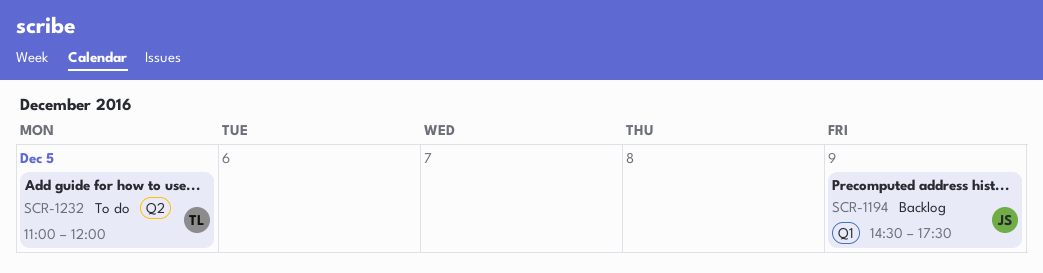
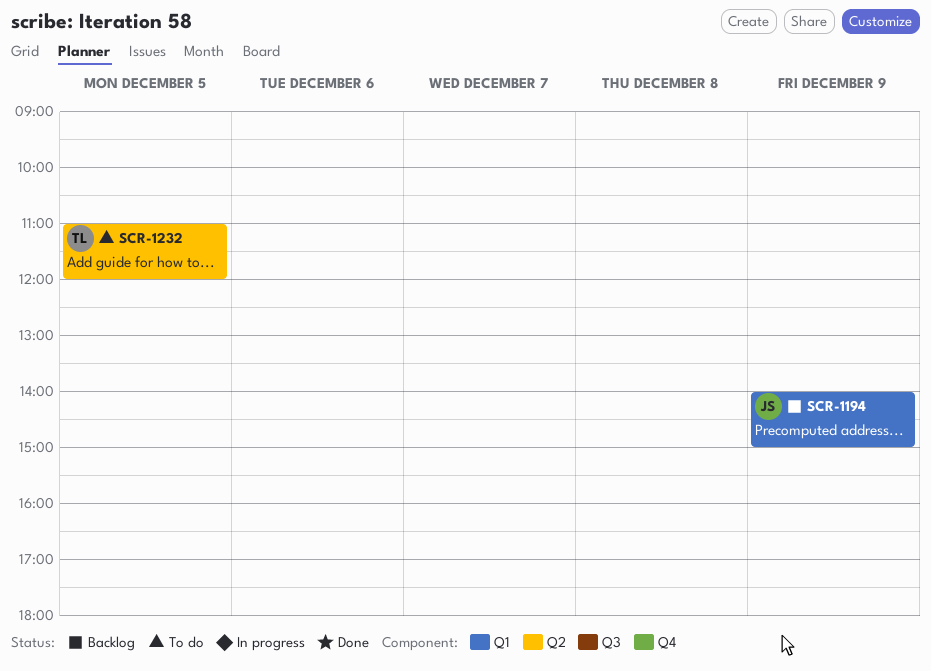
SCR-1194, begins: 14:30 -> 14:00
SCR-1194, ends: 17:30 -> 15:00

